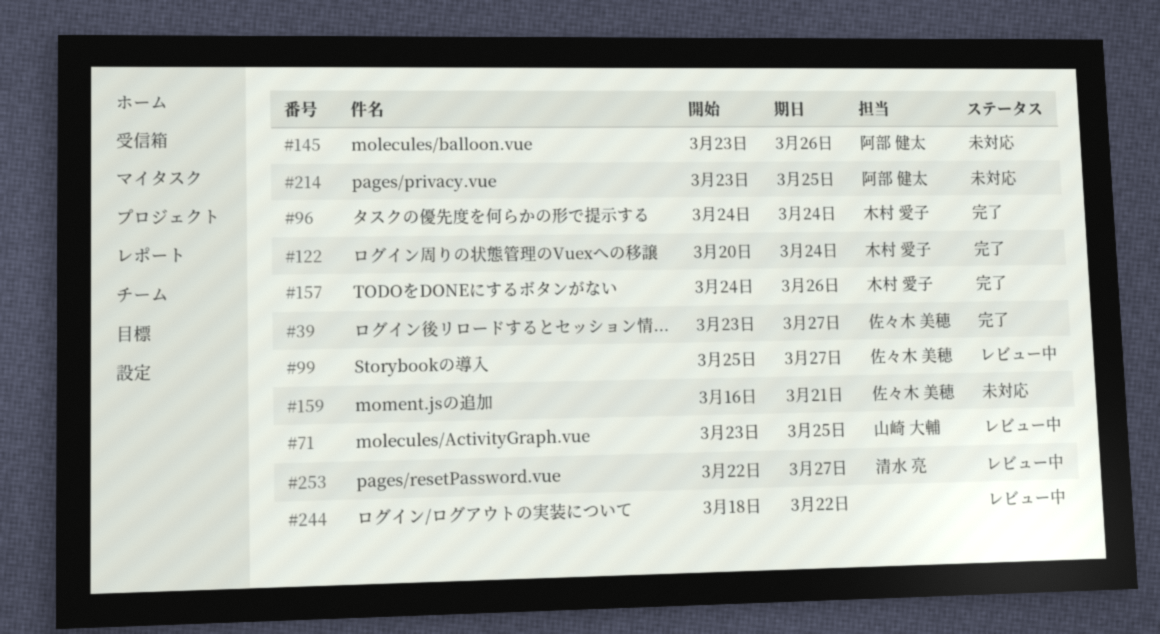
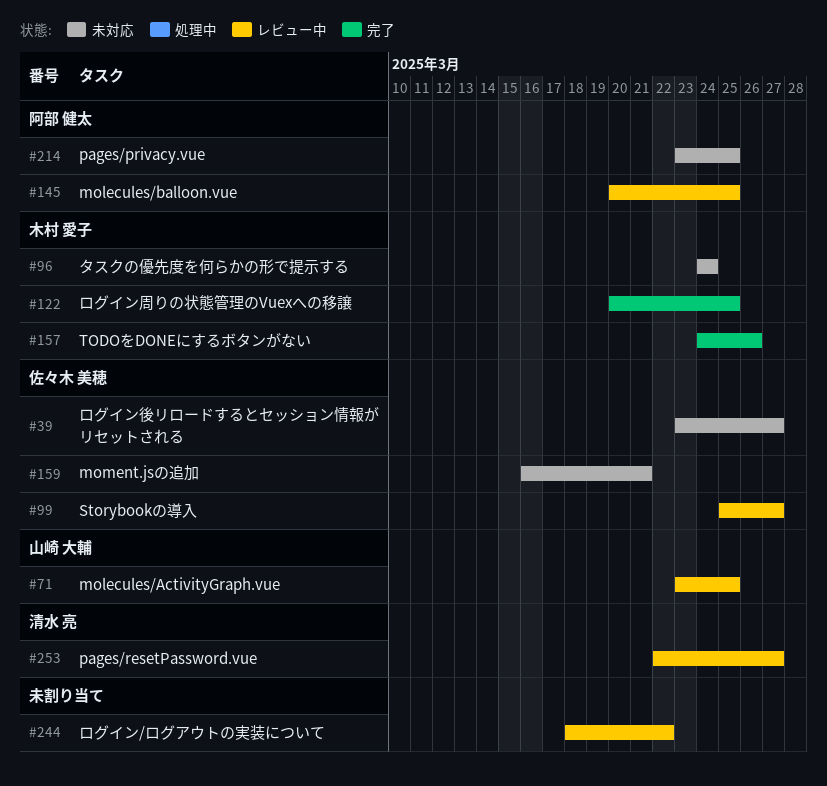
#39, status: 完了 -> 未対応
#96, status: 完了 -> 未対応
#122, due: Mar 24 -> Mar 25
#145, status: 未対応 -> レビュー中
#145, start: Mar 23 -> Mar 20
#145, due: Mar 26 -> Mar 25

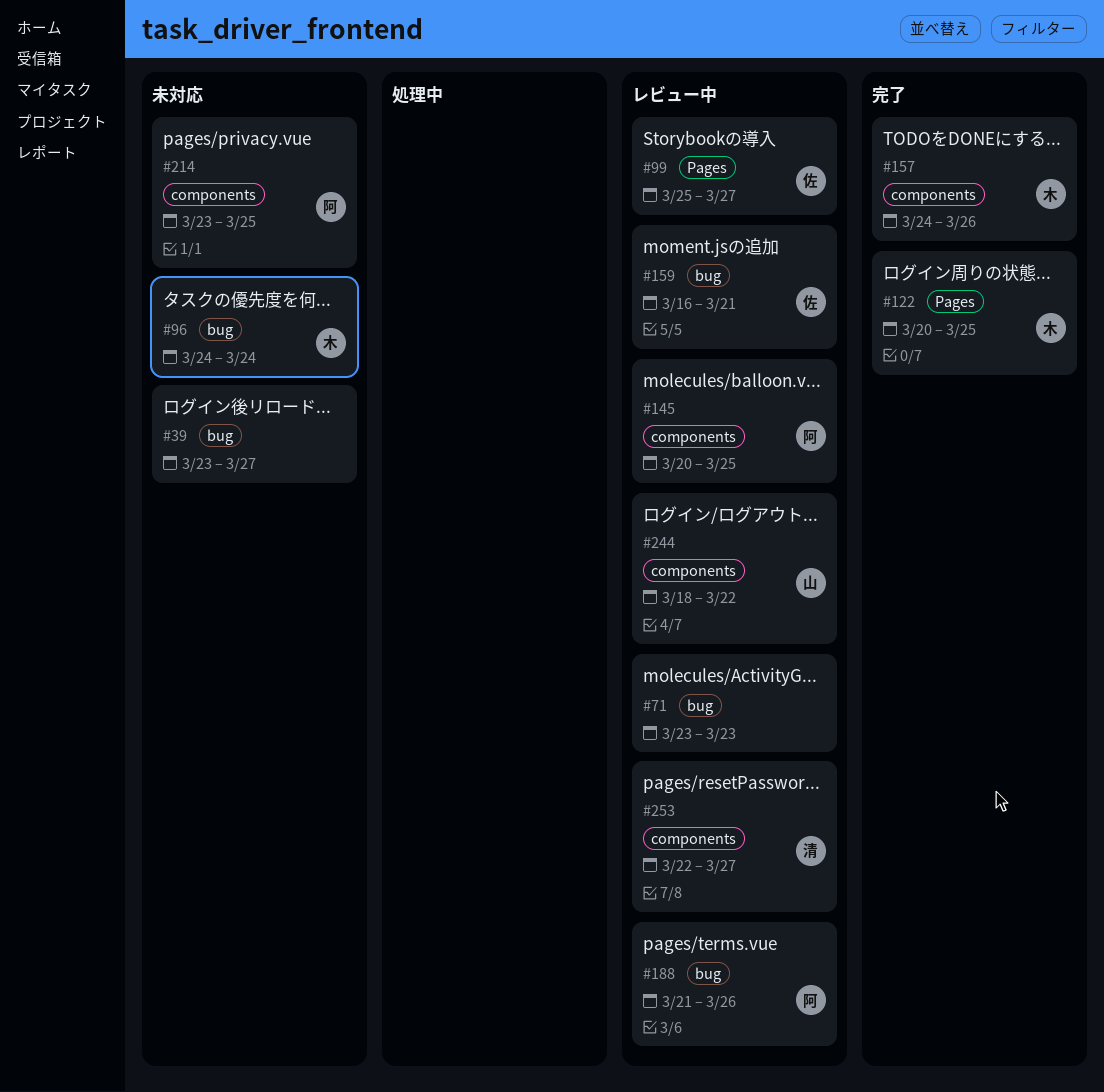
#39, owner: 佐々木 美穂 -> none
#71, owner: 山崎 大輔 -> none
#71, due: Mar 25 -> Mar 23
#159, status: 未対応 -> レビュー中
#188: none -> present
#244, owner: none -> 山崎 大輔

